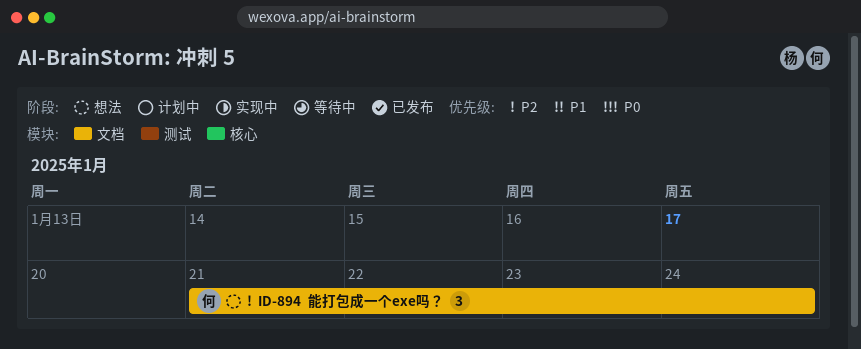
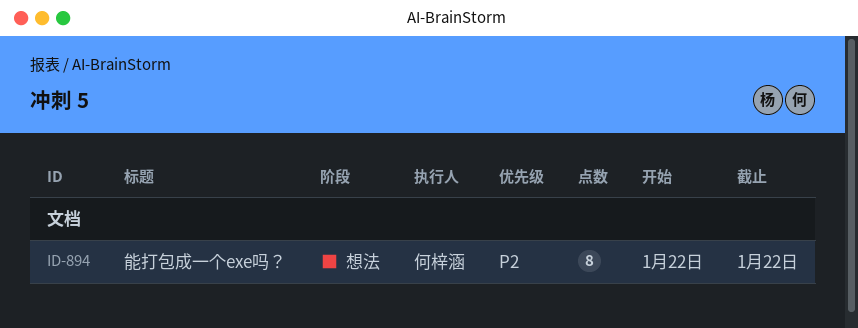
ID-894, estimate: 3 -> 8
ID-894, start: Jan 21 -> Jan 22
ID-894, due: Jan 24 -> Jan 22

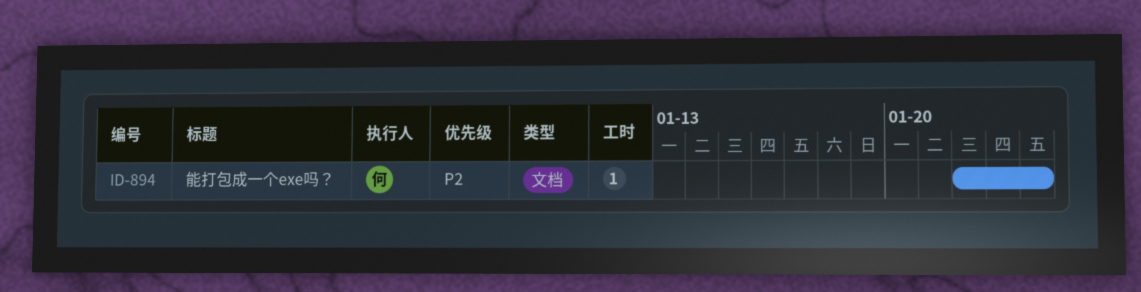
ID-894, estimate: 8 -> 1
ID-894, due: Jan 22 -> Jan 24

